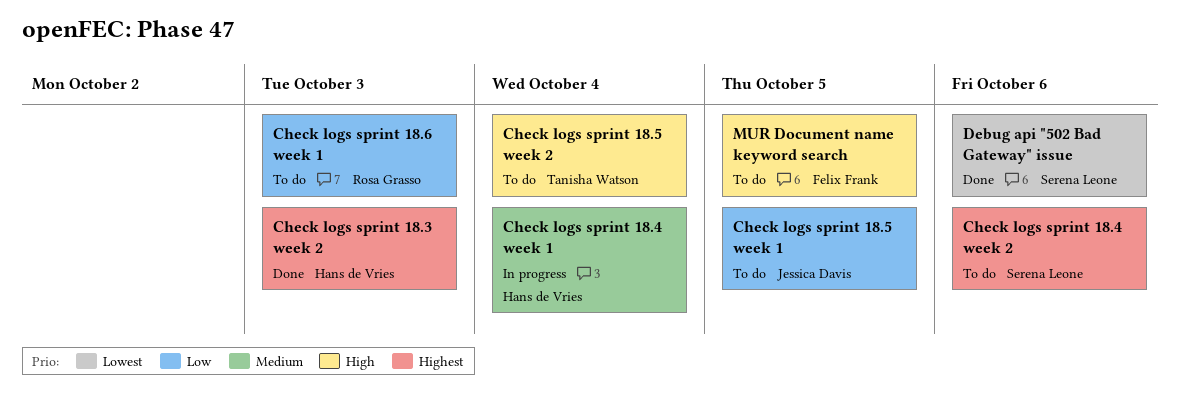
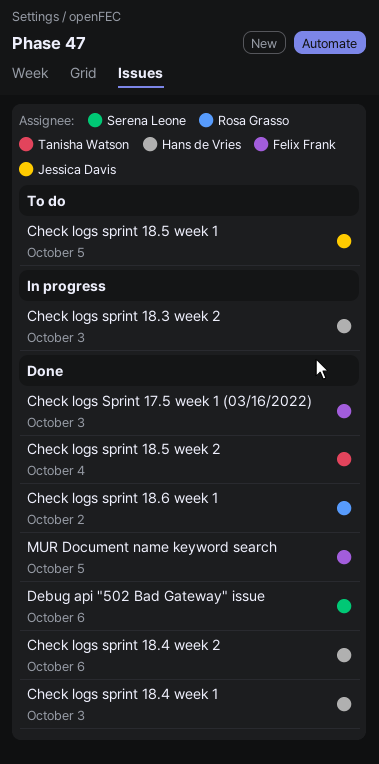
Check logs Sprint 17.5 week 1 (03/16/2022): none -> present
Check logs sprint 18.3 week 2, status: Done -> In progress
Check logs sprint 18.4 week 1, status: In progress -> Done
Check logs sprint 18.4 week 1, due: Oct 4 -> Oct 3
Check logs sprint 18.4 week 2, status: To do -> Done
Check logs sprint 18.4 week 2, owner: Serena Leone -> Hans de Vries
Check logs sprint 18.5 week 2, status: To do -> Done
Check logs sprint 18.6 week 1, status: To do -> Done
Check logs sprint 18.6 week 1, due: Oct 3 -> Oct 2
MUR Document name keyword search, status: To do -> Done

